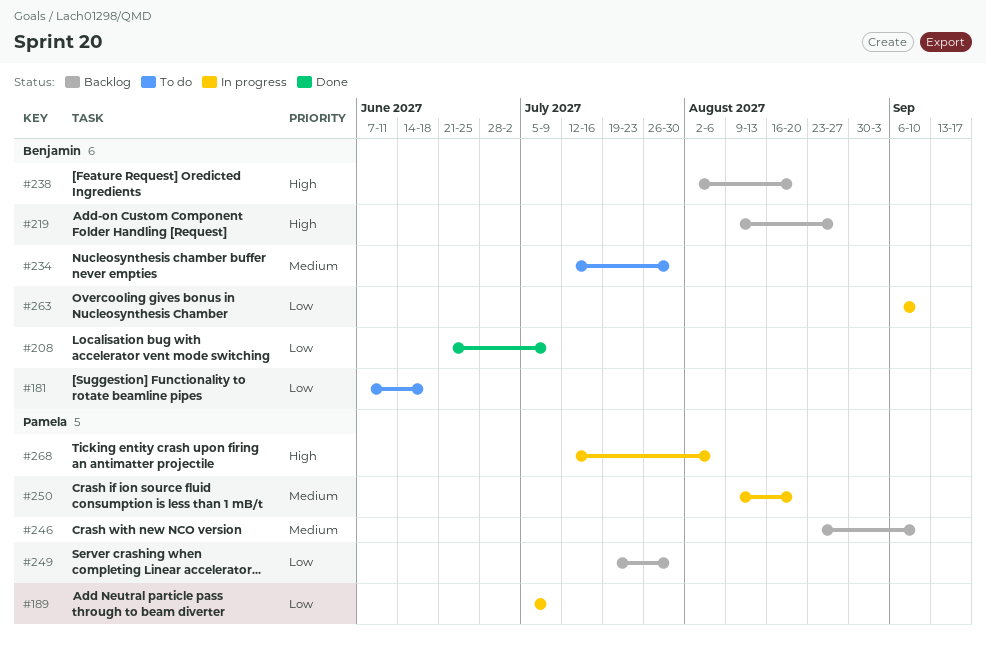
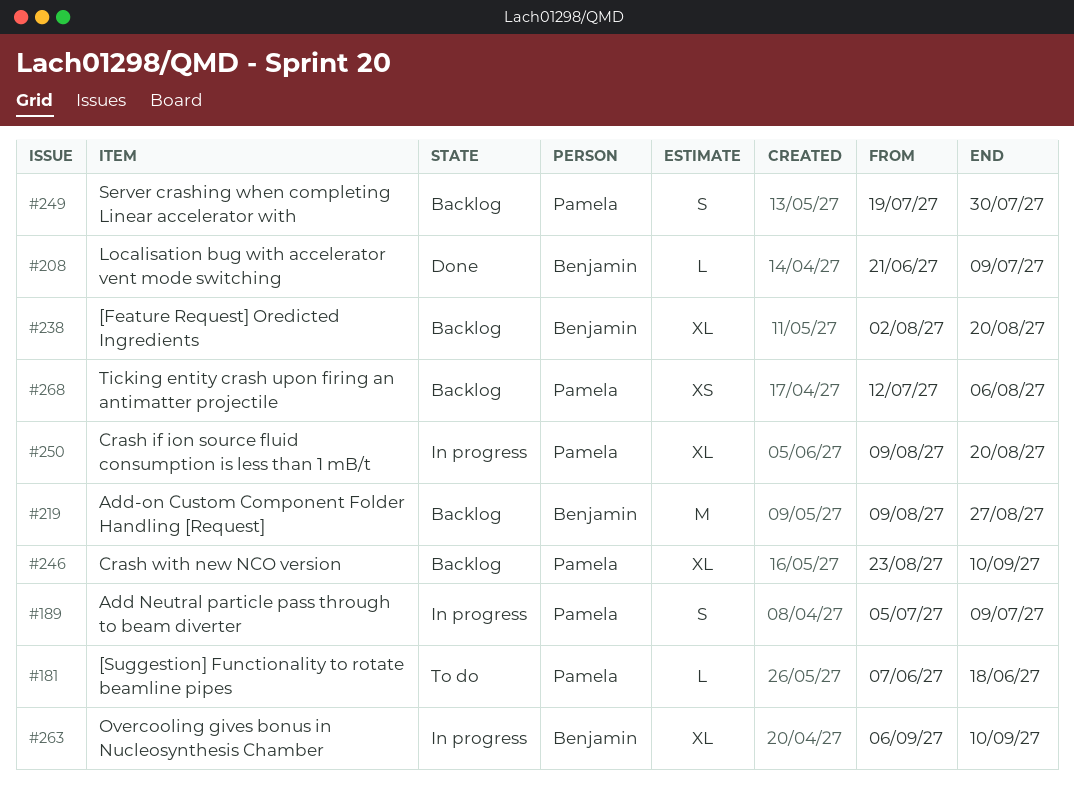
#181, owner: Benjamin -> Pamela
#234: present -> none
#268, status: In progress -> Backlog

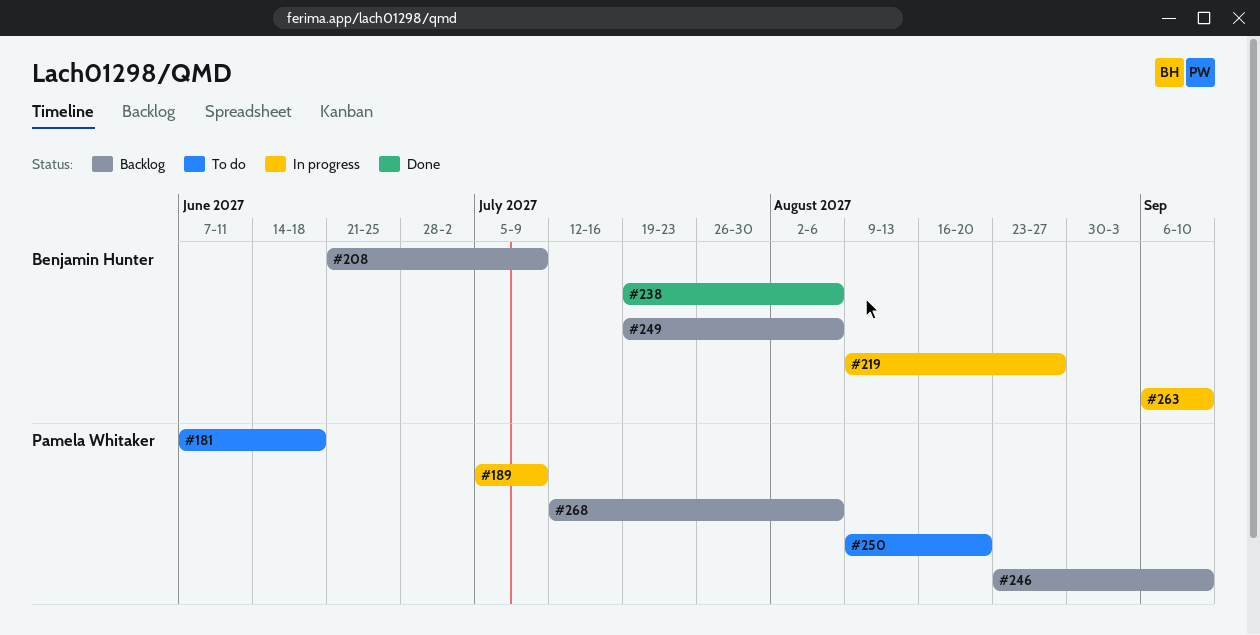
#208, status: Done -> Backlog
#219, status: Backlog -> In progress
#238, status: Backlog -> Done
#238, start: Aug 2 -> Jul 19
#238, due: Aug 20 -> Aug 6
#249, owner: Pamela Whitaker -> Benjamin Hunter
#249, due: Jul 30 -> Aug 6
#250, status: In progress -> To do

